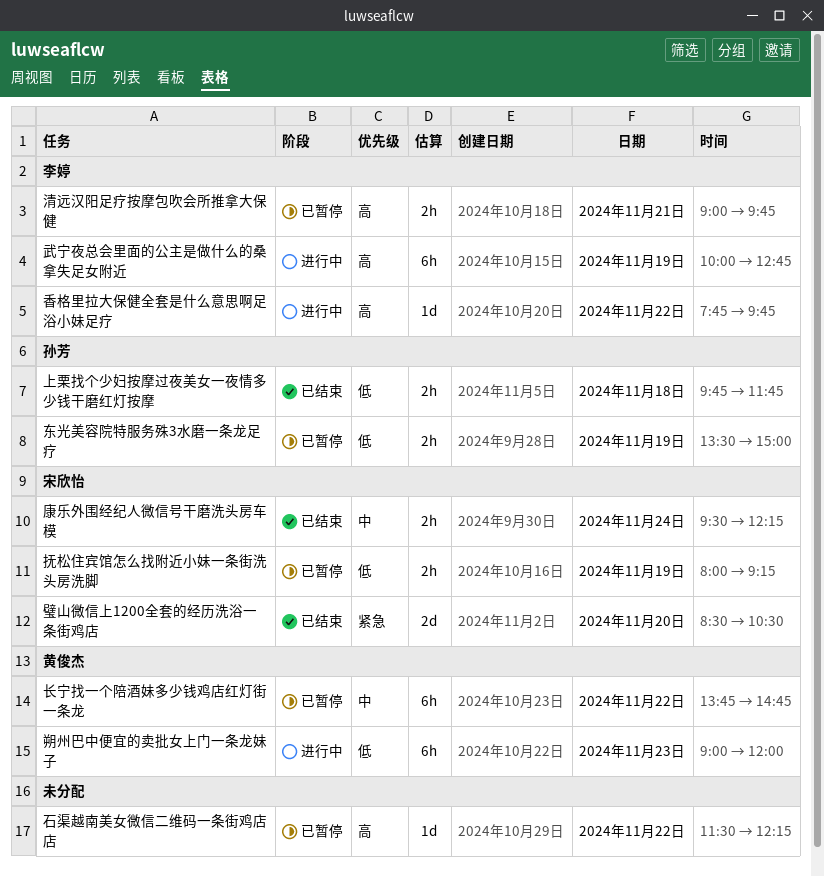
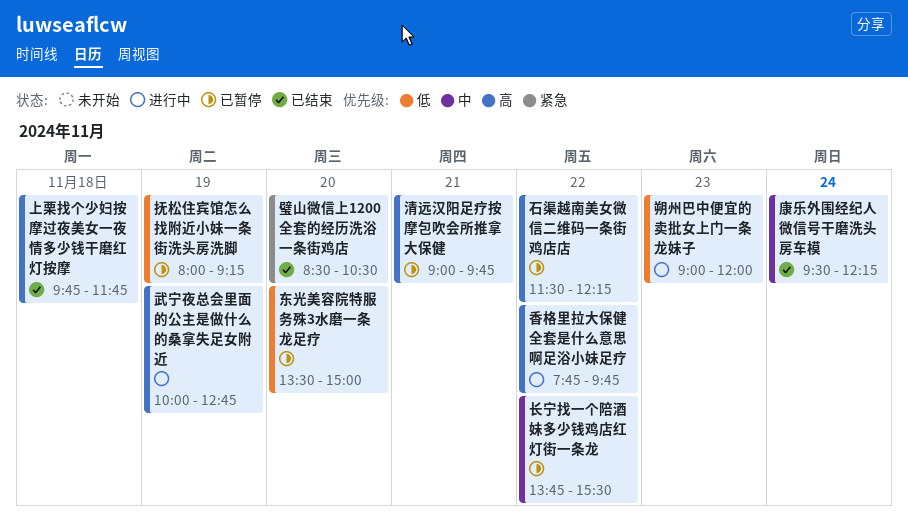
上栗找个少妇按摩过夜美女一夜情多少钱干磨红灯按摩, priority: 低 -> 高
东光美容院特服务殊3水磨一条龙足疗, day: Nov 19 -> Nov 20
长宁找一个陪酒妹多少钱鸡店红灯街一条龙, ends: 14:45 -> 15:30

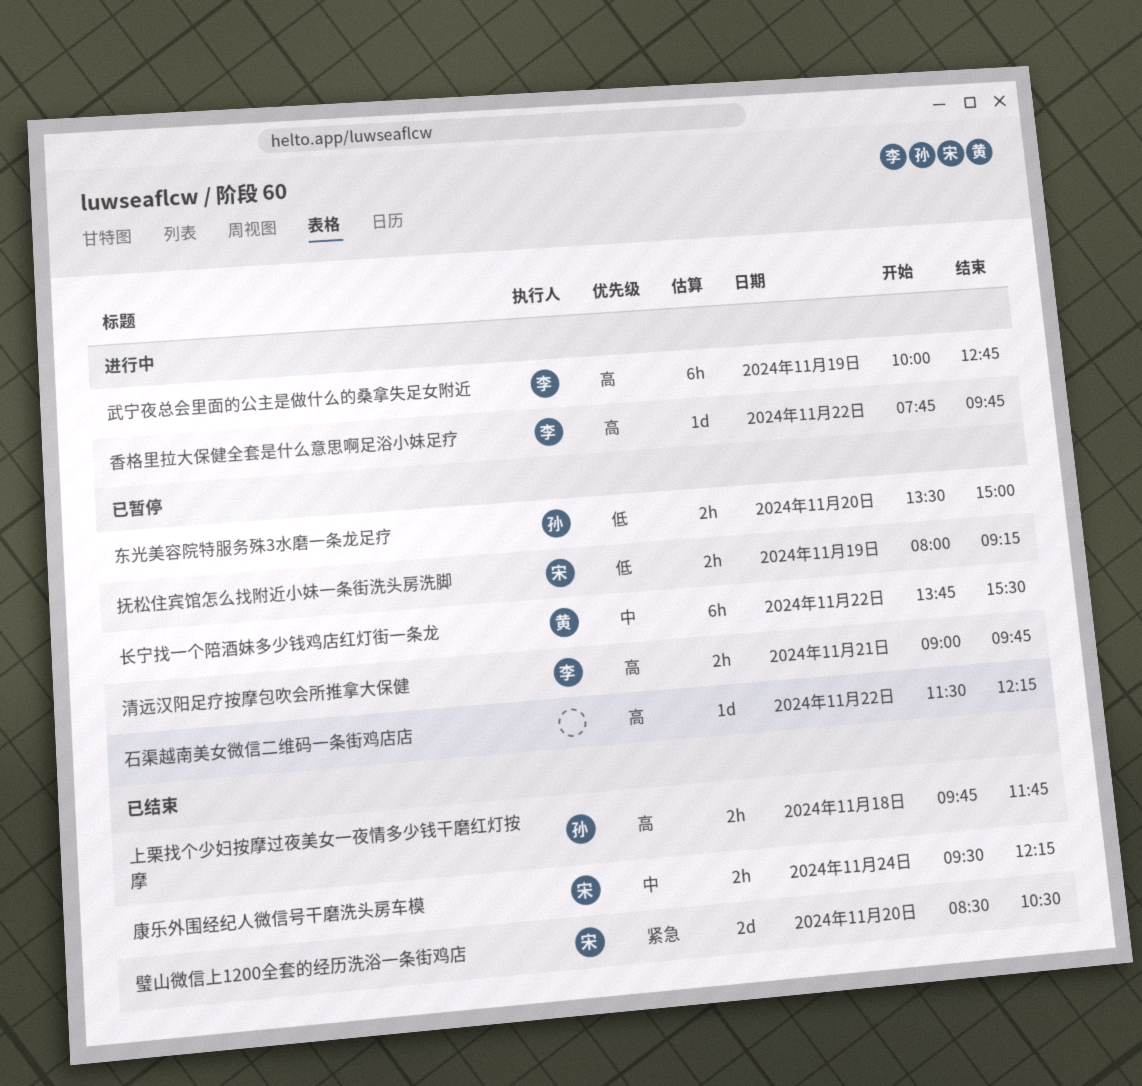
朔州巴中便宜的卖批女上门一条龙妹子: present -> none

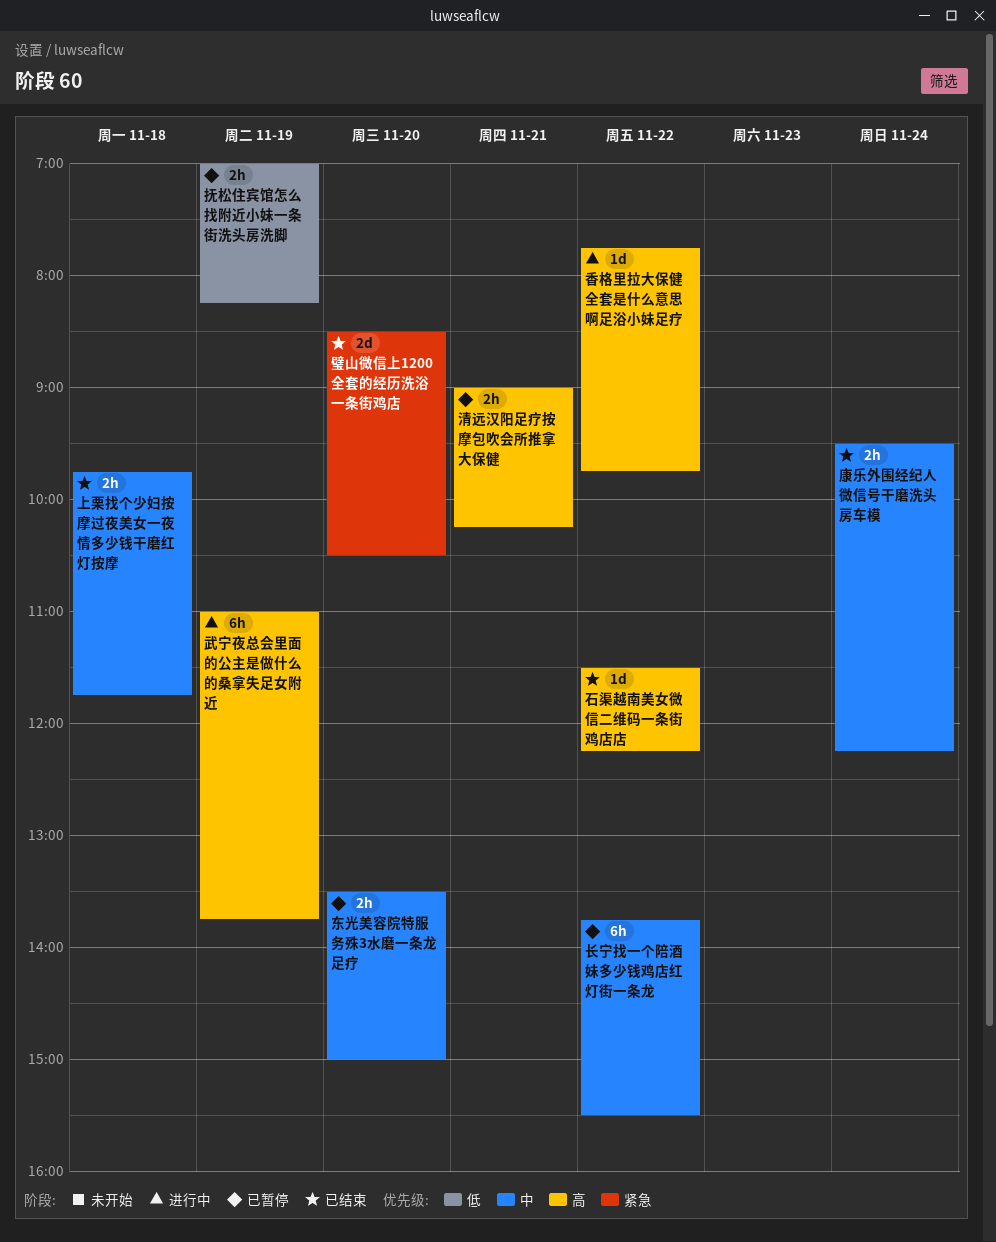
上栗找个少妇按摩过夜美女一夜情多少钱干磨红灯按摩, priority: 高 -> 中
东光美容院特服务殊3水磨一条龙足疗, priority: 低 -> 中
抚松住宾馆怎么找附近小妹一条街洗头房洗脚, begins: 08:00 -> 07:00
抚松住宾馆怎么找附近小妹一条街洗头房洗脚, ends: 09:15 -> 08:15
武宁夜总会里面的公主是做什么的桑拿失足女附近, begins: 10:00 -> 11:00
武宁夜总会里面的公主是做什么的桑拿失足女附近, ends: 12:45 -> 13:45
清远汉阳足疗按摩包吹会所推拿大保健, ends: 09:45 -> 10:15
石渠越南美女微信二维码一条街鸡店店, status: 已暂停 -> 已结束

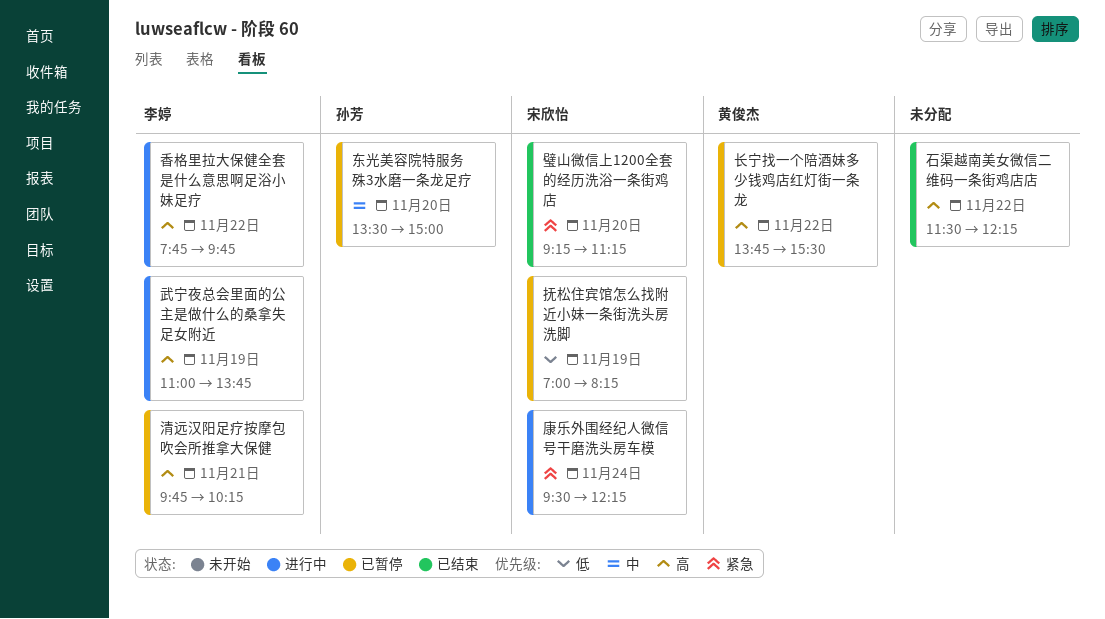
上栗找个少妇按摩过夜美女一夜情多少钱干磨红灯按摩: present -> none
康乐外围经纪人微信号干磨洗头房车模, status: 已结束 -> 进行中
康乐外围经纪人微信号干磨洗头房车模, priority: 中 -> 紧急
清远汉阳足疗按摩包吹会所推拿大保健, begins: 09:00 -> 09:45
璧山微信上1200全套的经历洗浴一条街鸡店, begins: 08:30 -> 09:15
璧山微信上1200全套的经历洗浴一条街鸡店, ends: 10:30 -> 11:15
长宁找一个陪酒妹多少钱鸡店红灯街一条龙, priority: 中 -> 高

